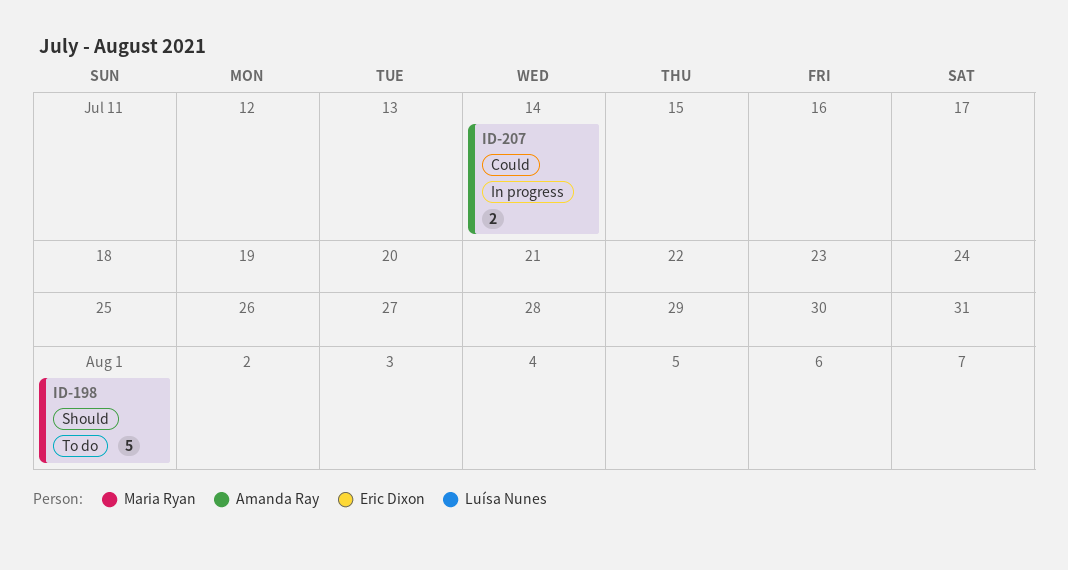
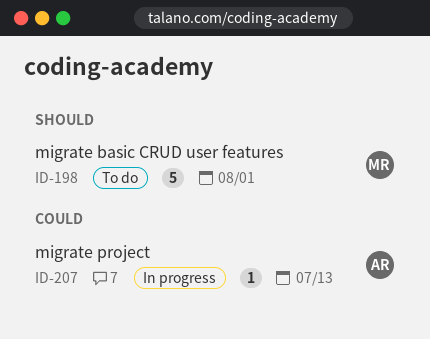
ID-207, estimate: 2 -> 1
ID-207, due: Jul 14 -> Jul 13

